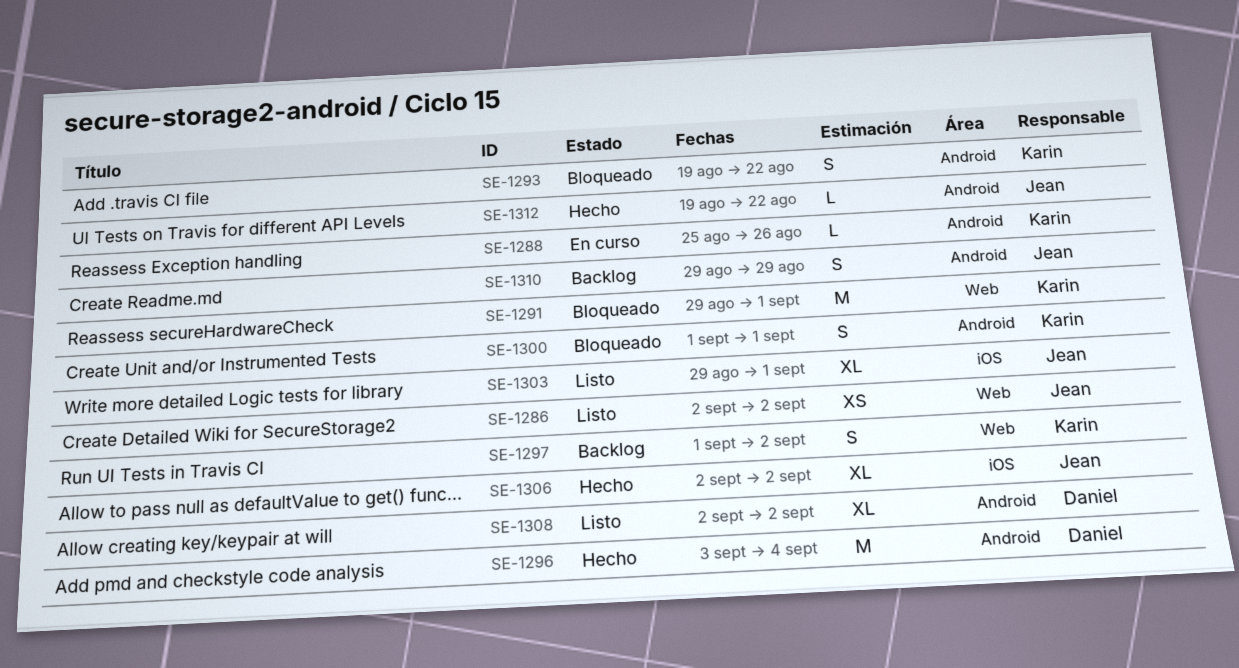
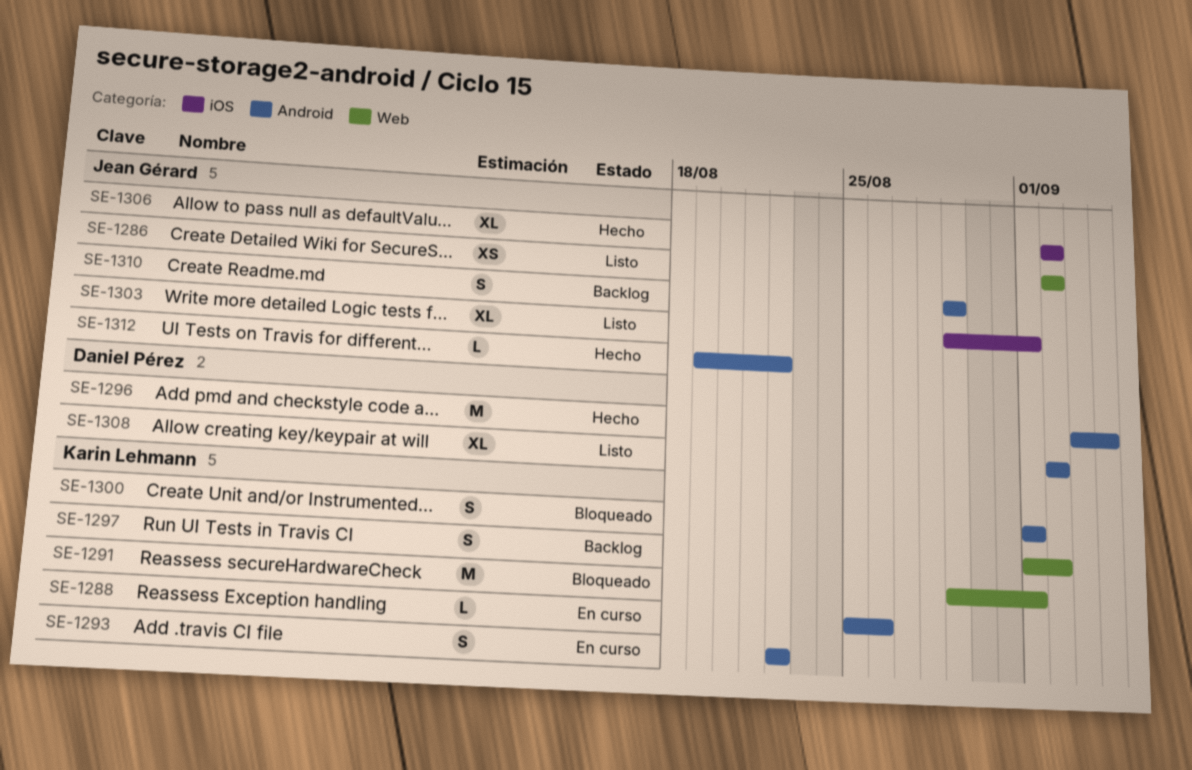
SE-1293, status: Bloqueado -> En curso
SE-1293, start: Aug 19 -> Aug 22

